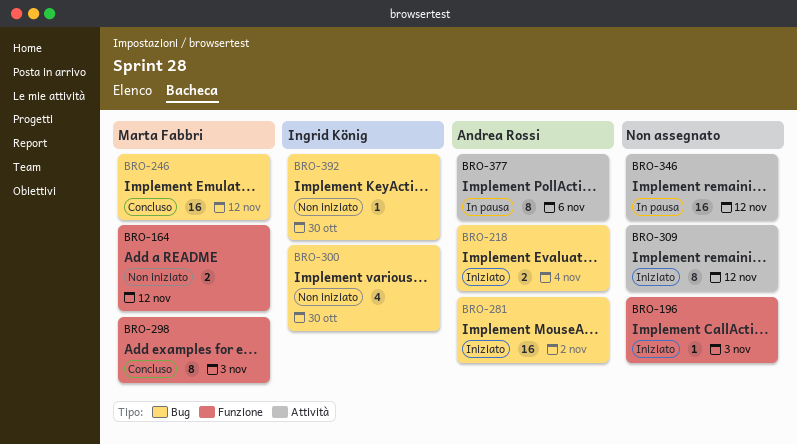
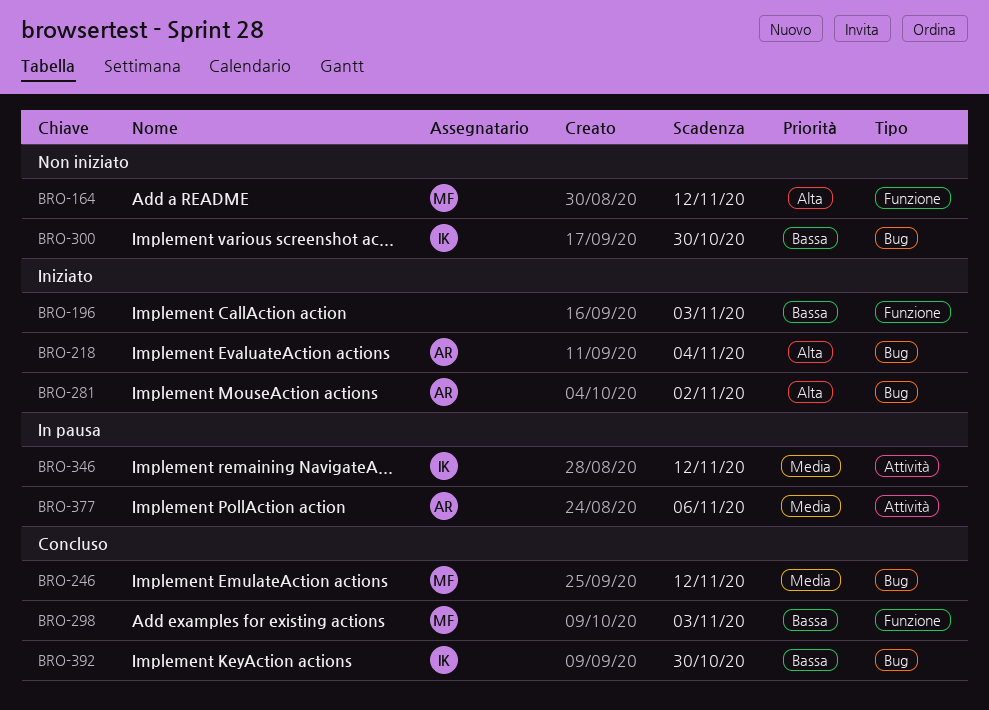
BRO-309: present -> none
BRO-346, owner: none -> Ingrid König
BRO-392, status: Non iniziato -> Concluso

